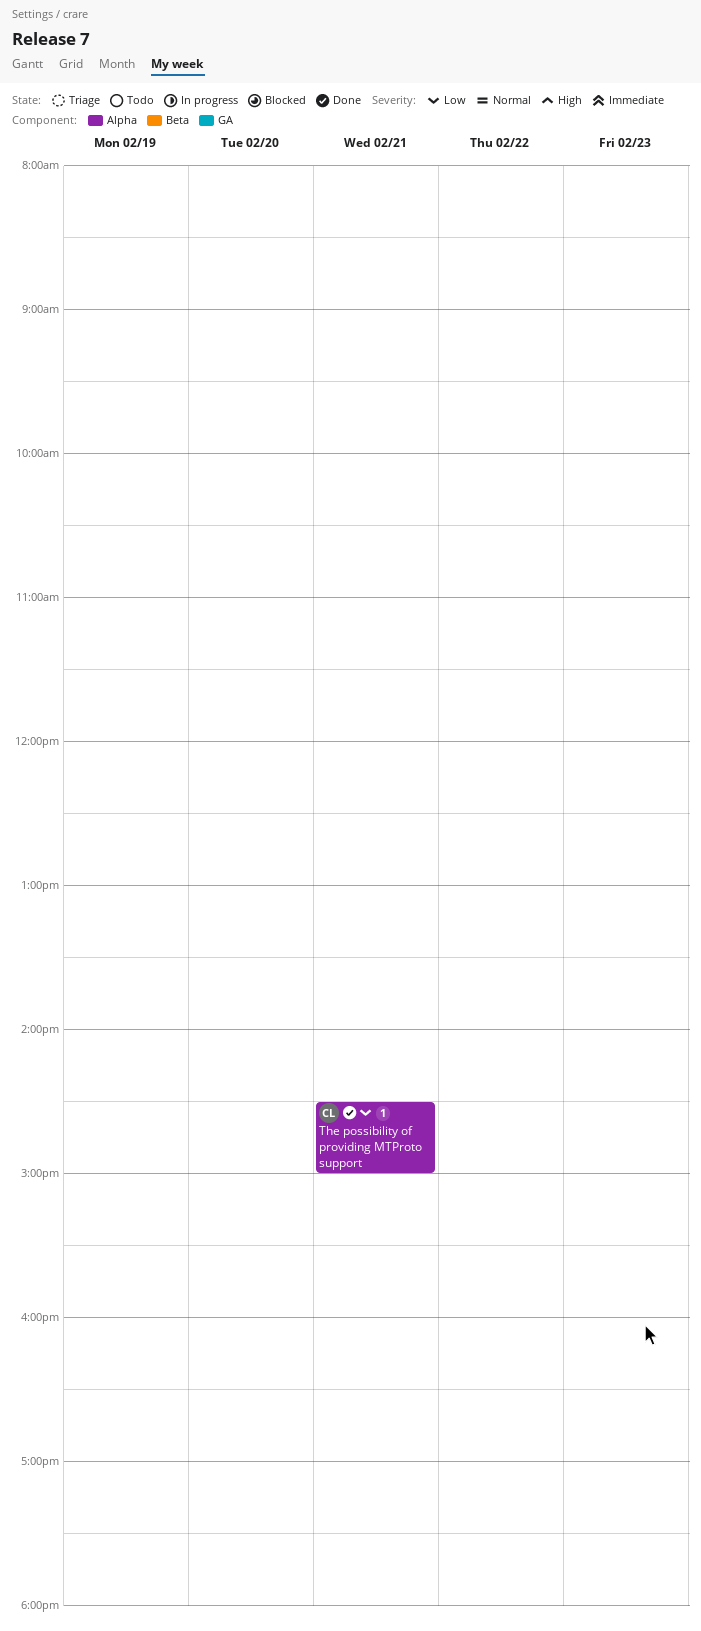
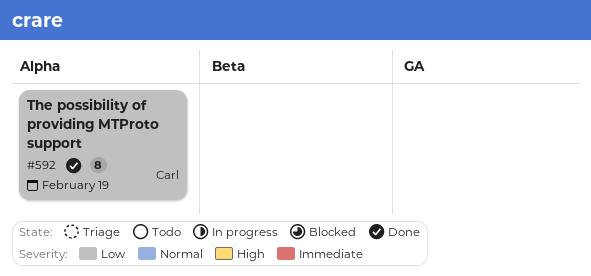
The possibility of providing MTProto support, estimate: 1 -> 8
The possibility of providing MTProto support, day: Feb 21 -> Feb 19

